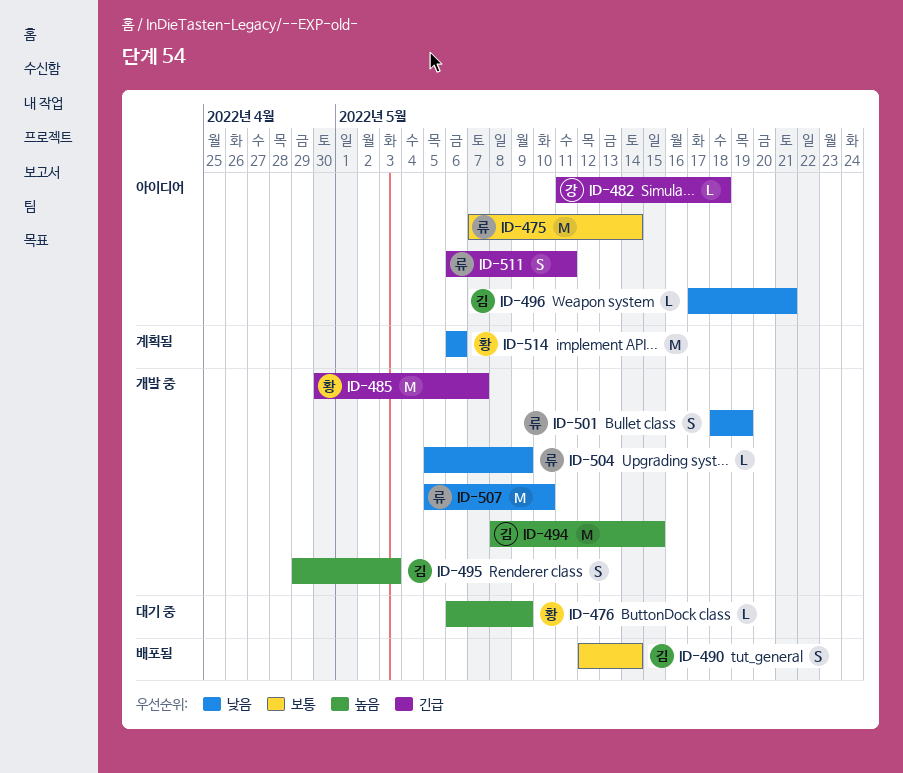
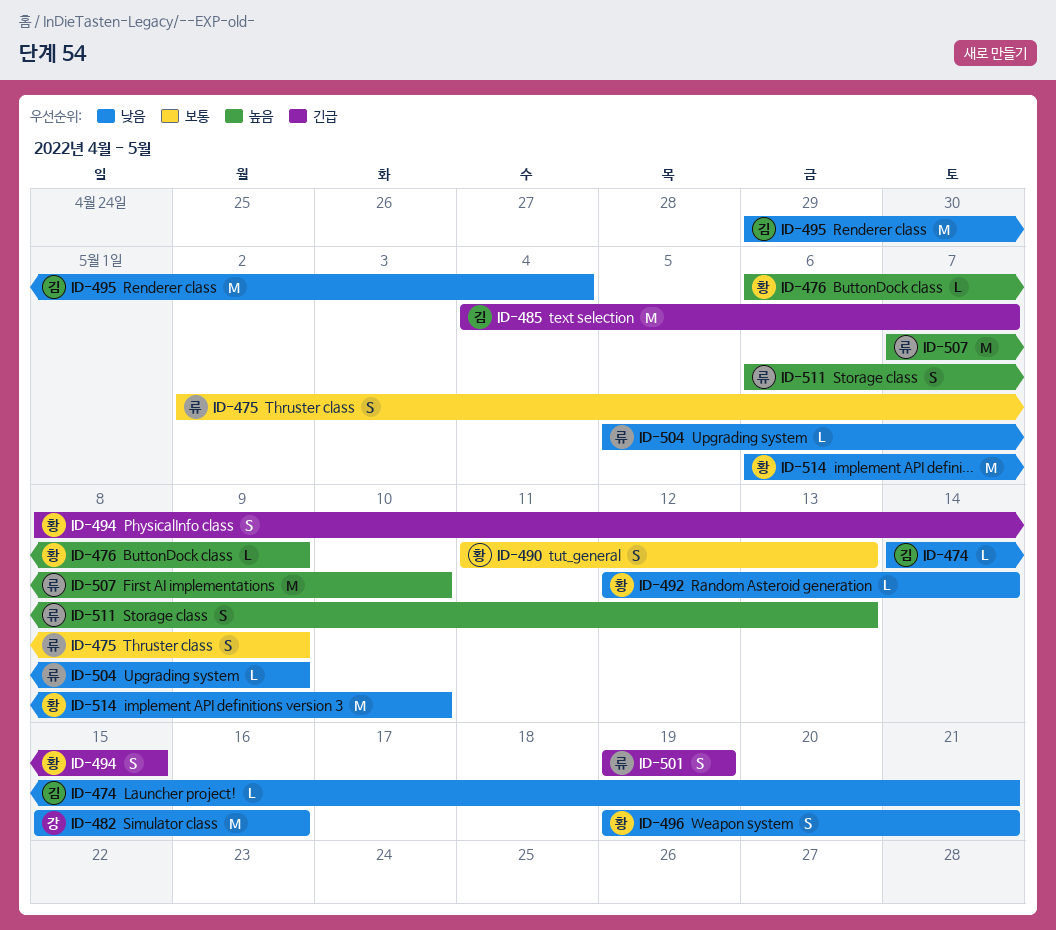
ID-474: none -> present
ID-475, estimate: M -> S
ID-475, start: May 7 -> May 2
ID-475, due: May 14 -> May 9
ID-482, priority: 긴급 -> 낮음
ID-482, estimate: L -> M
ID-482, start: May 11 -> May 15
ID-482, due: May 18 -> May 16
ID-485, owner: 황 -> 김
ID-485, start: Apr 30 -> May 4
ID-490, owner: 김 -> 황
ID-490, start: May 12 -> May 11
ID-490, due: May 14 -> May 13
ID-492: none -> present
ID-494, owner: 김 -> 황
ID-494, priority: 높음 -> 긴급
ID-494, estimate: M -> S
ID-495, priority: 높음 -> 낮음
ID-495, estimate: S -> M
ID-495, due: May 3 -> May 4
ID-496, owner: 김 -> 황
ID-496, estimate: L -> S
ID-496, start: May 17 -> May 19
ID-501, priority: 낮음 -> 긴급
ID-501, start: May 18 -> May 19
ID-507, priority: 낮음 -> 높음
ID-507, start: May 5 -> May 7
ID-511, priority: 긴급 -> 높음
ID-511, due: May 11 -> May 13
ID-514, due: May 6 -> May 10

